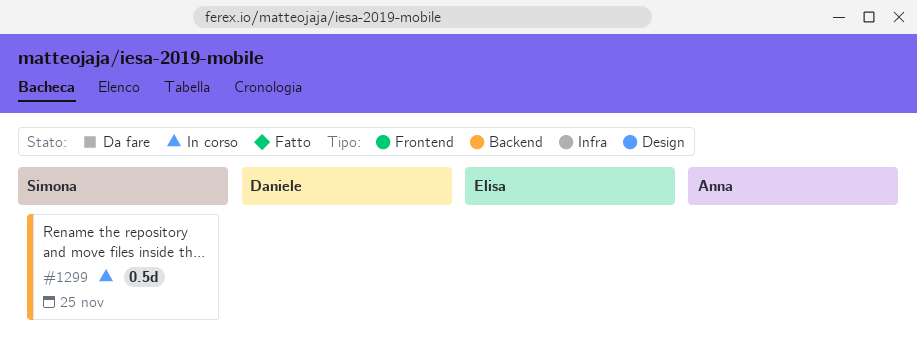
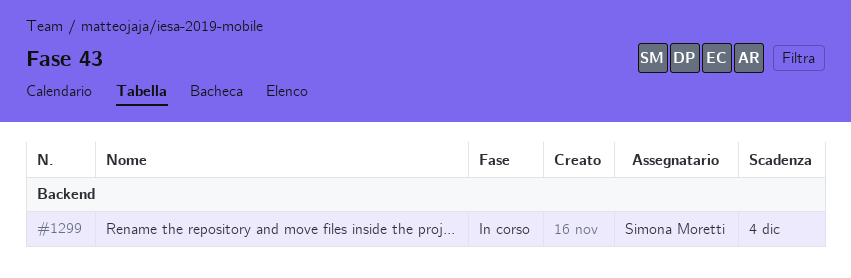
#1299, due: Nov 25 -> Dec 4

